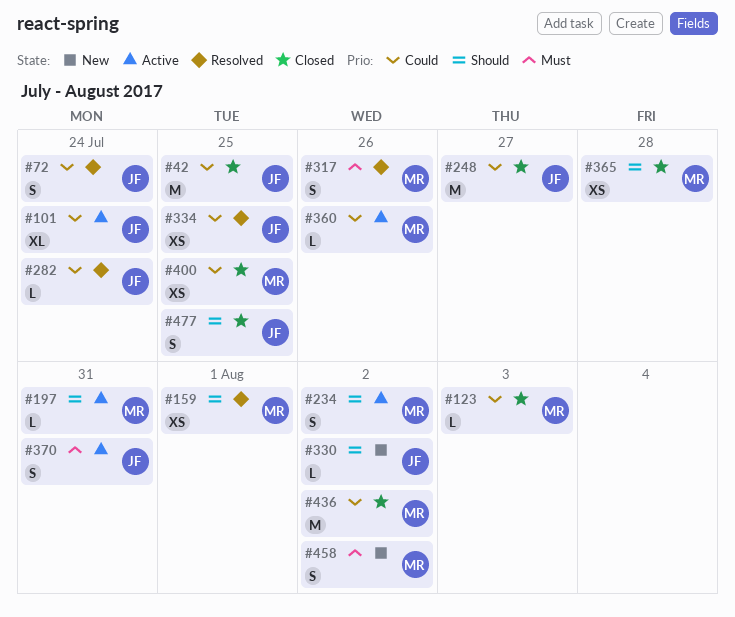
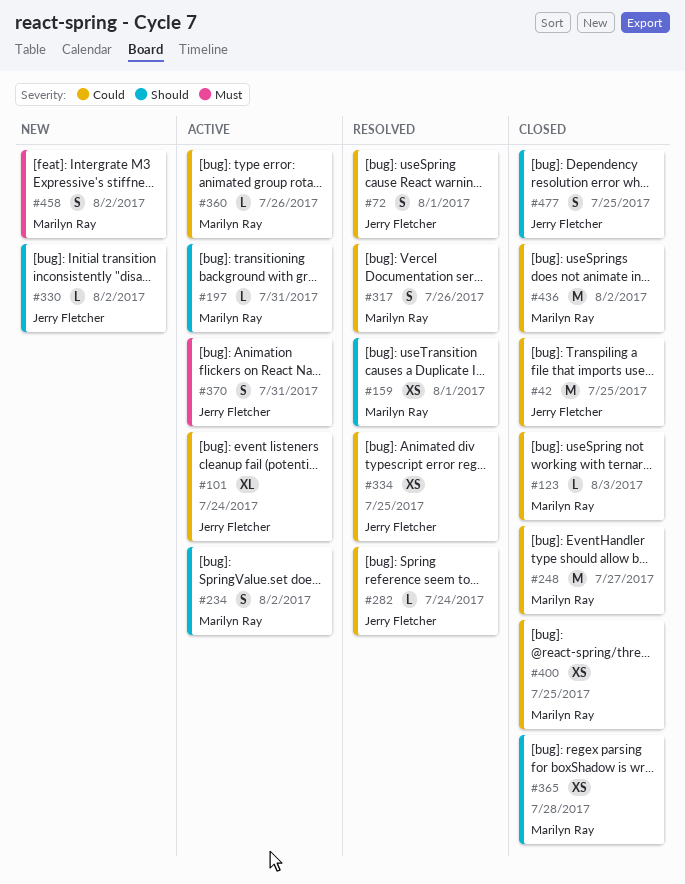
#72, due: Jul 24 -> Aug 1
#248, owner: Jerry Fletcher -> Marilyn Ray
#317, priority: Must -> Could

